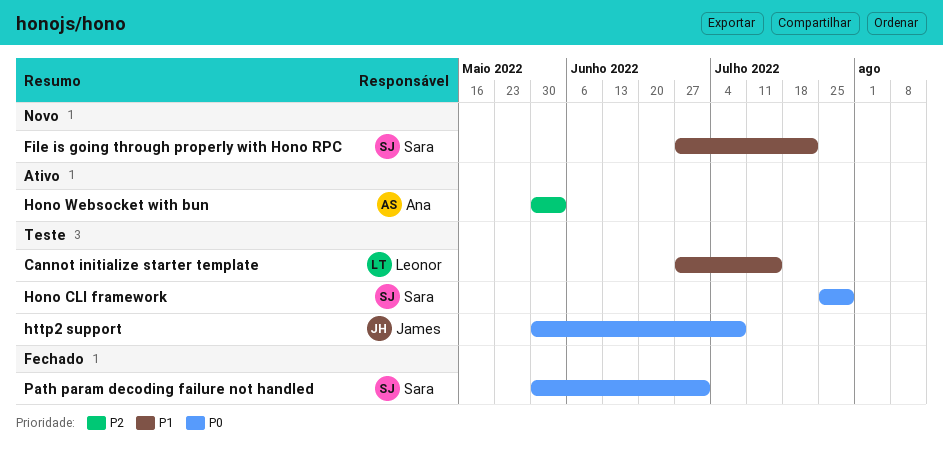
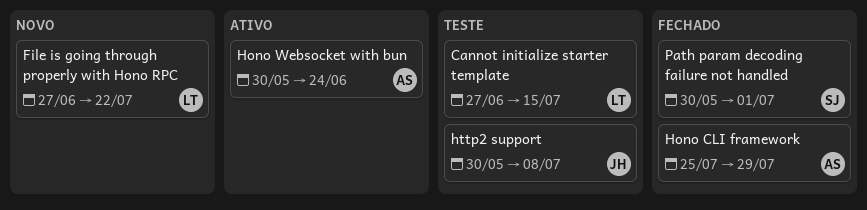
File is going through properly with Hono RPC, owner: Sara -> Leonor
Hono CLI framework, status: Teste -> Fechado
Hono CLI framework, owner: Sara -> Ana
Hono Websocket with bun, due: Jun 3 -> Jun 24

